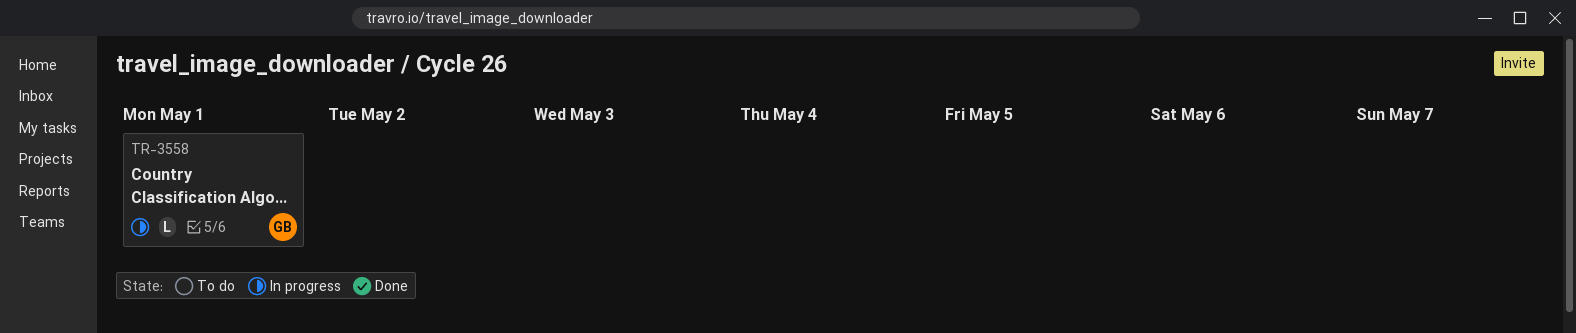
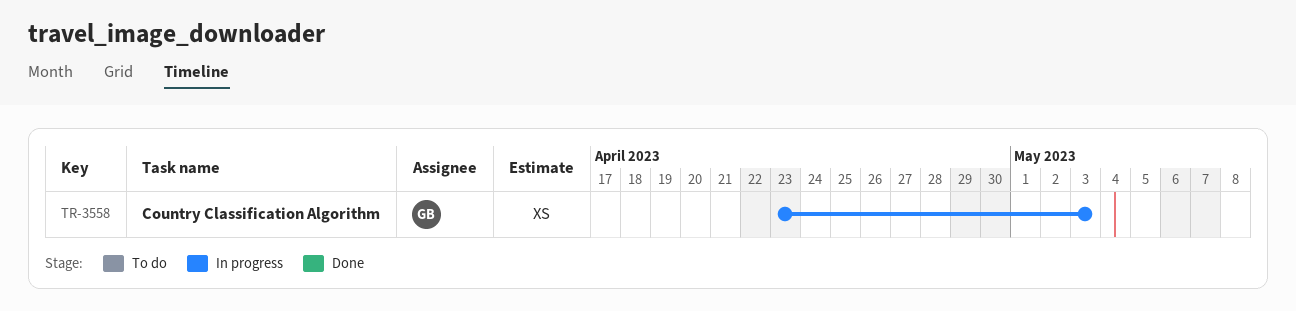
TR-3558, estimate: L -> XS
TR-3558, due: May 1 -> May 3

